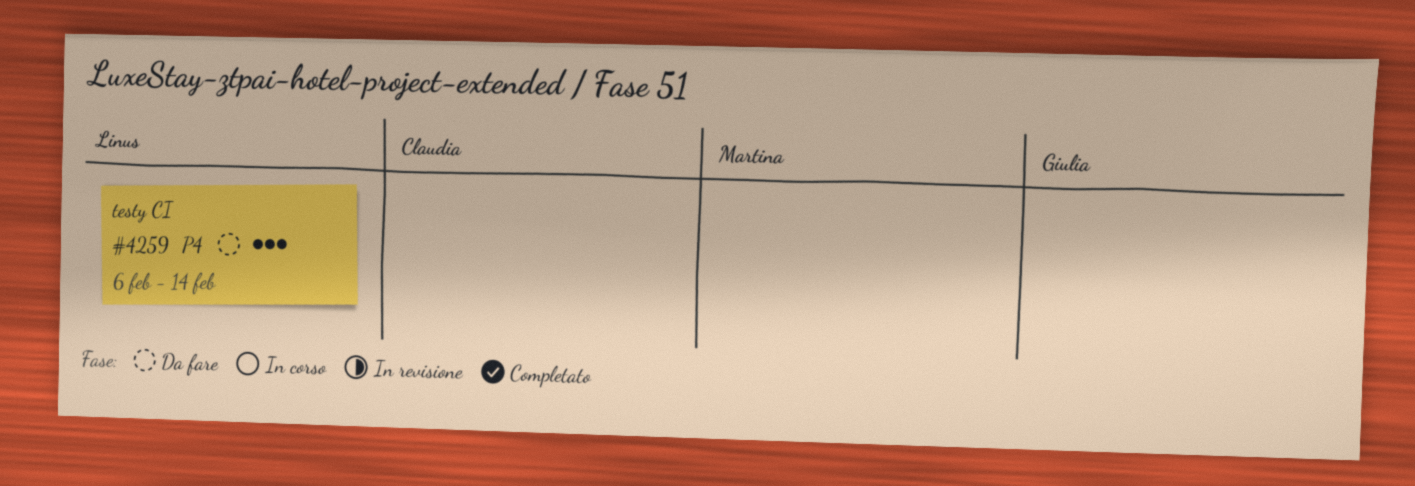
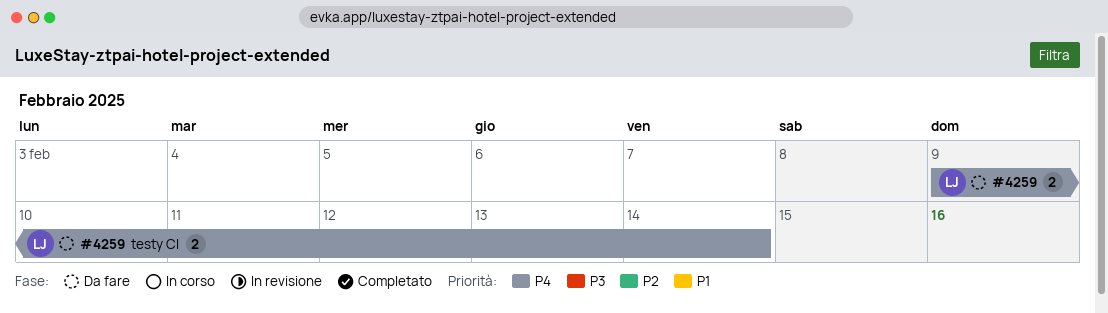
#4259, estimate: 3 -> 2
#4259, start: Feb 6 -> Feb 9

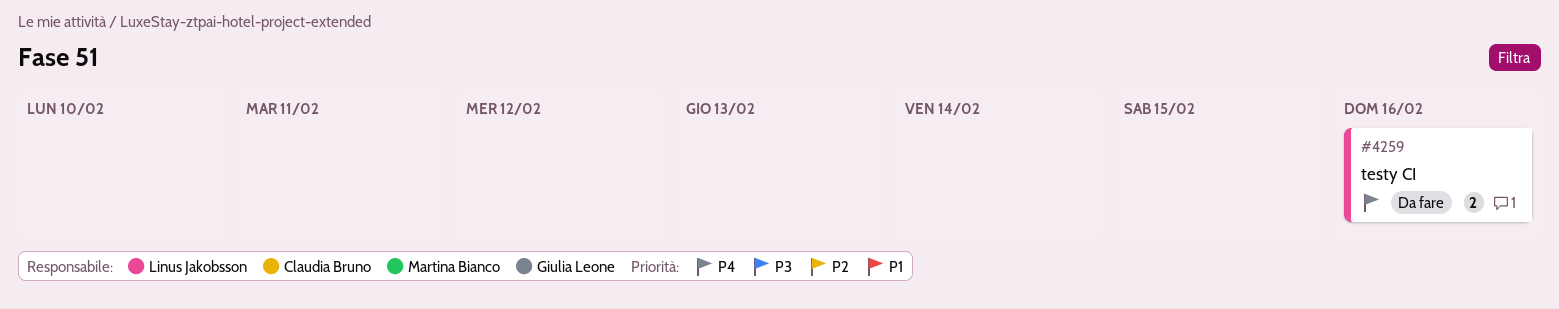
#4259, due: Feb 14 -> Feb 16

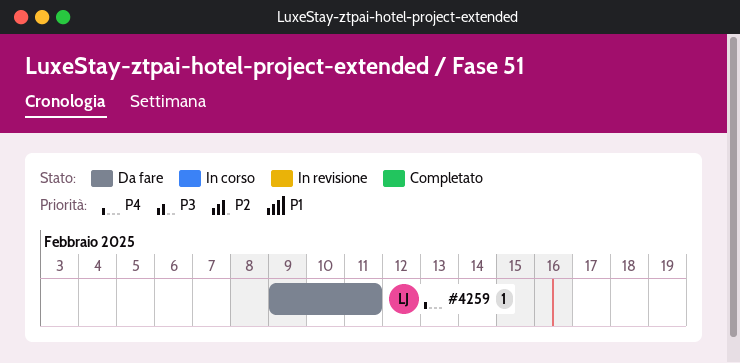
#4259, estimate: 2 -> 1
#4259, due: Feb 16 -> Feb 11

